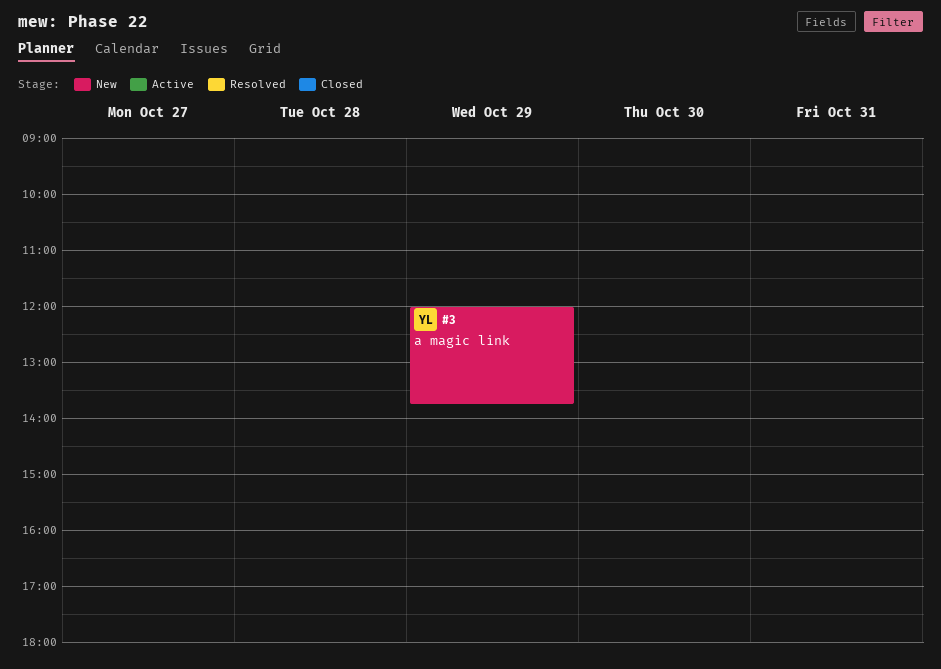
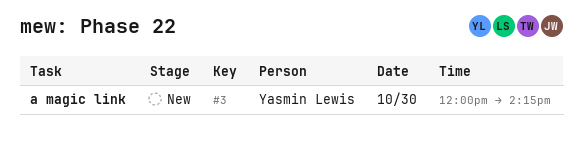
#3, day: Oct 29 -> Oct 30
#3, ends: 13:45 -> 14:15

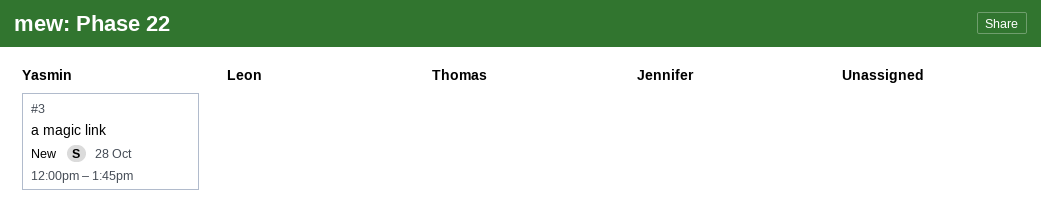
#3, day: Oct 30 -> Oct 28
#3, ends: 14:15 -> 13:45

